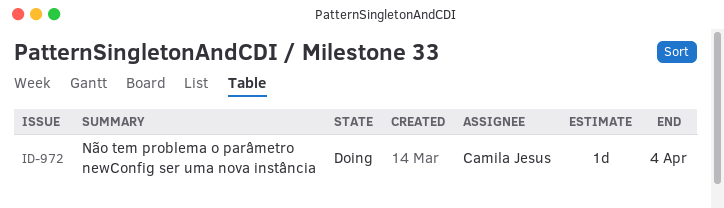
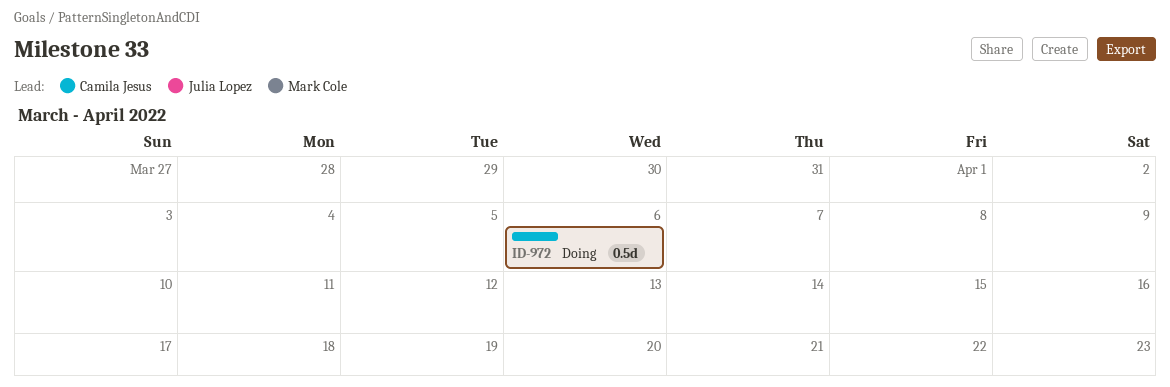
ID-972, estimate: 1d -> 0.5d
ID-972, due: Apr 4 -> Apr 6

